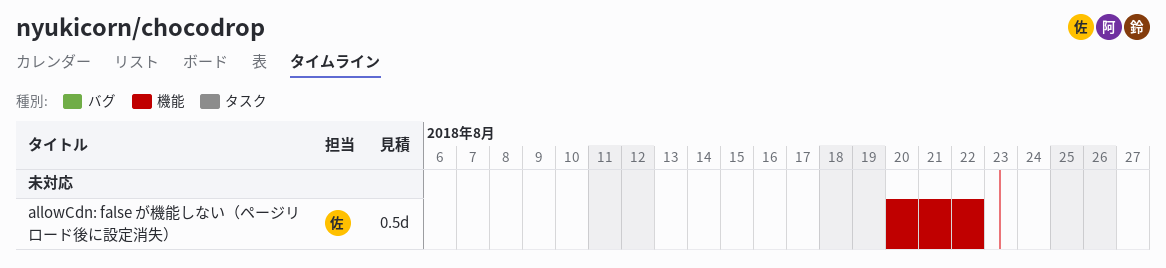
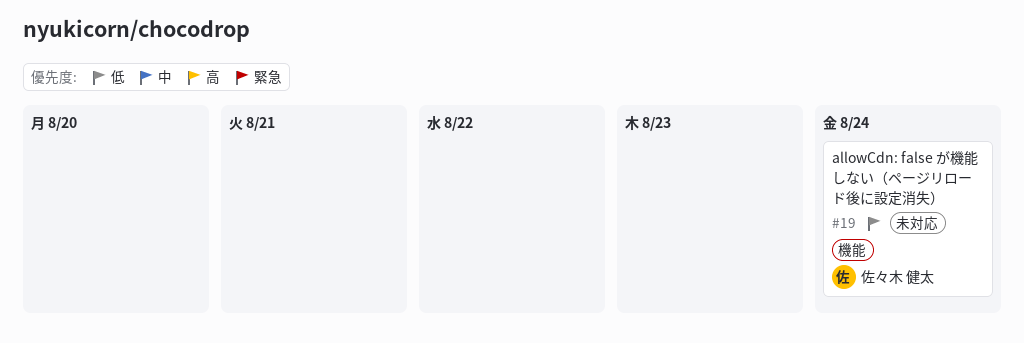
allowCdn: false が機能しない（ページリロード後に設定消失）, due: Aug 22 -> Aug 24

